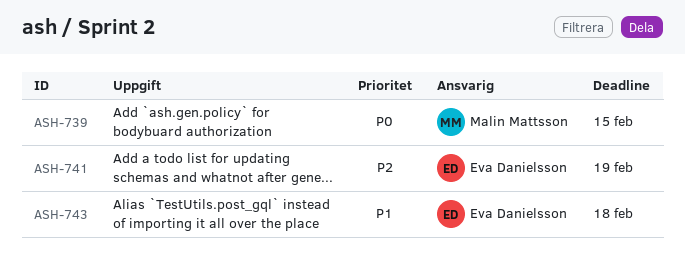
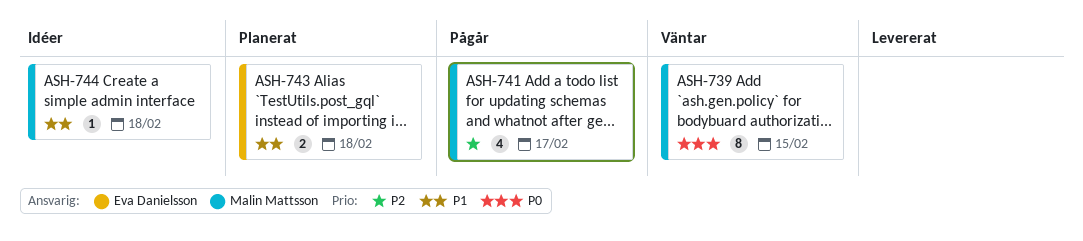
ASH-741, owner: Eva Danielsson -> Malin Mattsson
ASH-741, due: Feb 19 -> Feb 17
ASH-744: none -> present

